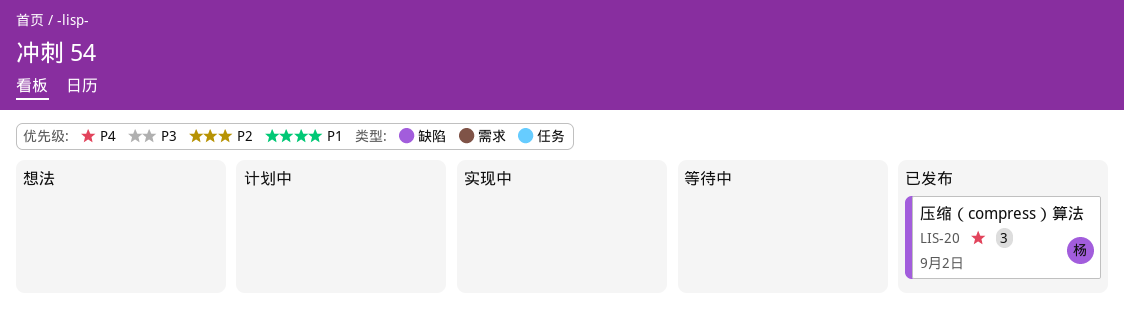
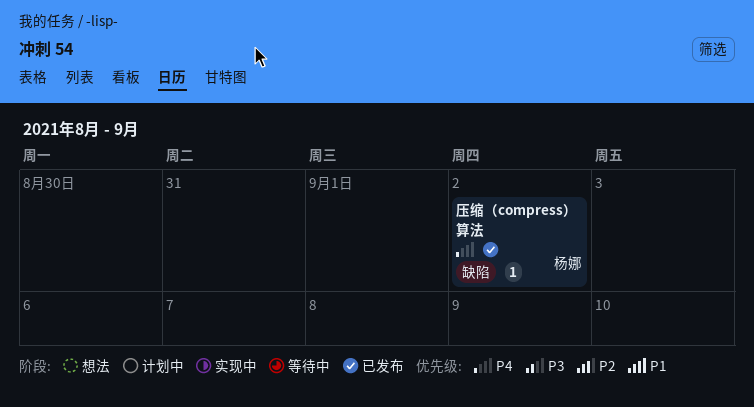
压缩（compress）算法, estimate: 3 -> 1

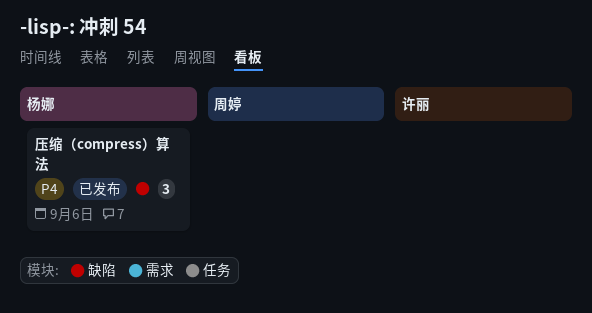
压缩（compress）算法, estimate: 1 -> 3
压缩（compress）算法, due: Sep 2 -> Sep 6

